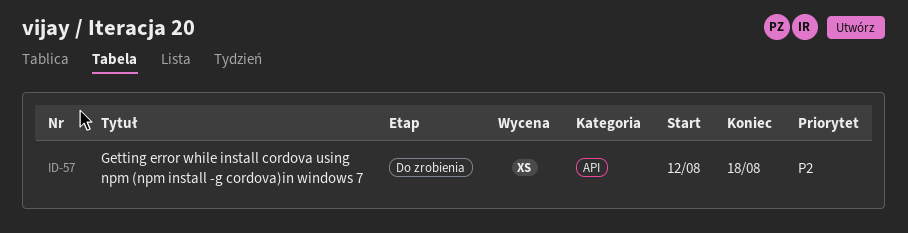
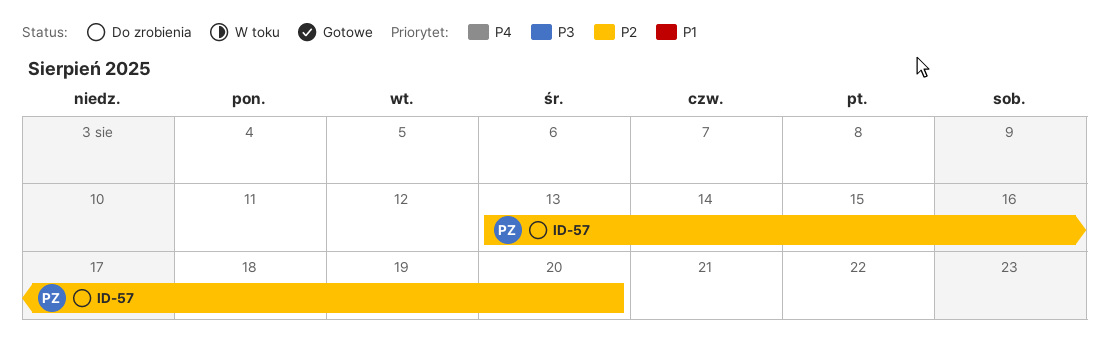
ID-57, start: Aug 12 -> Aug 13
ID-57, due: Aug 18 -> Aug 20

